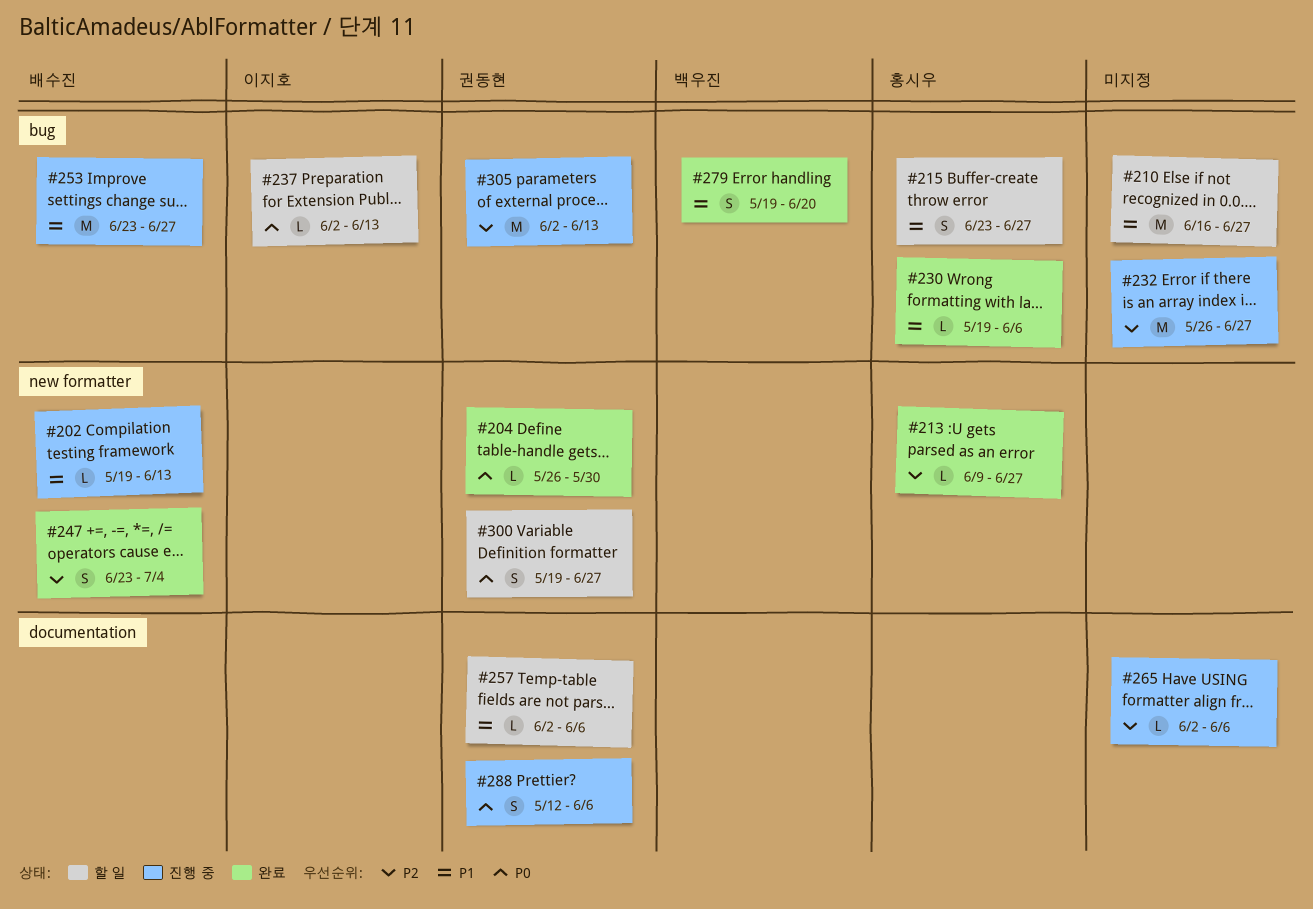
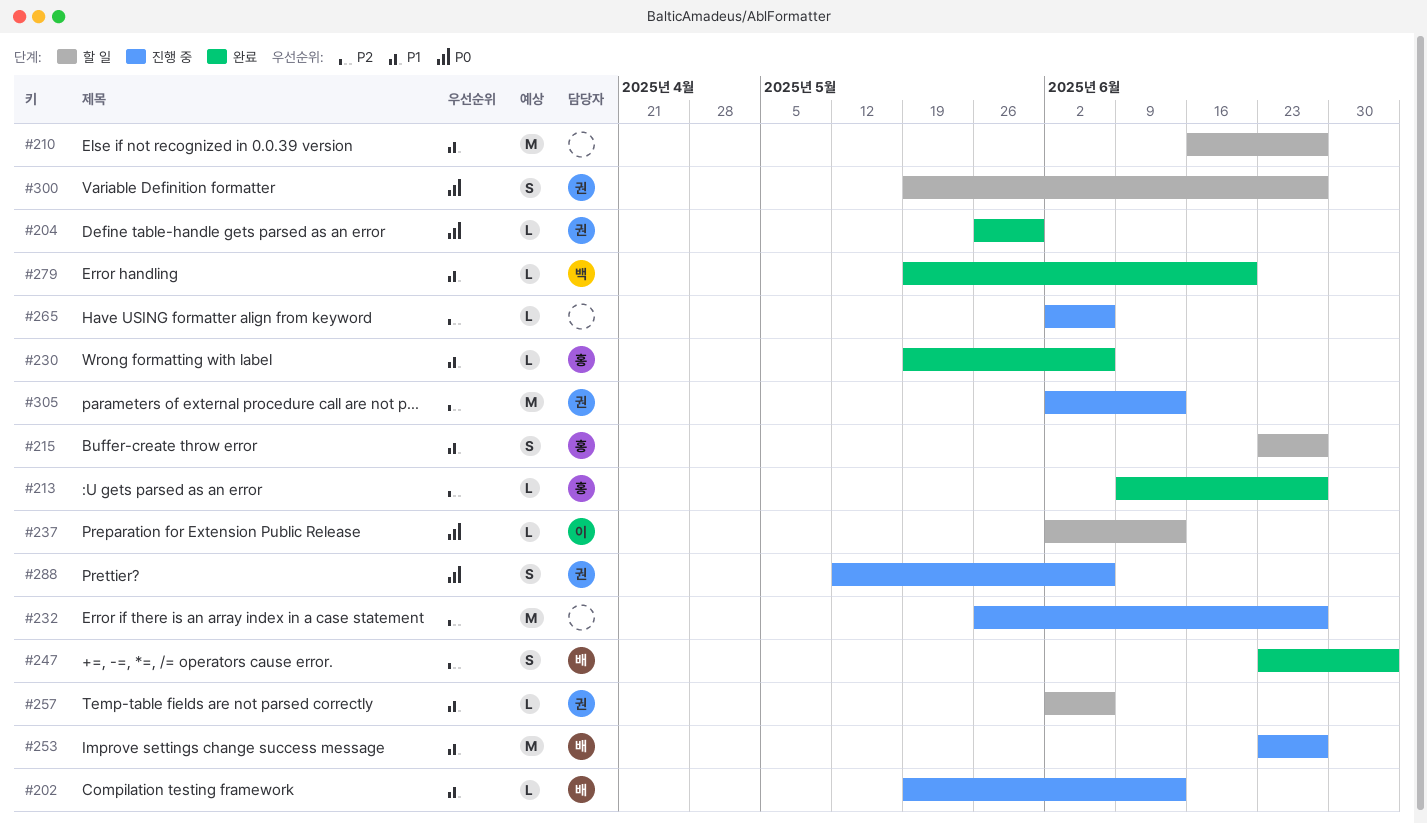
#279, estimate: S -> L

